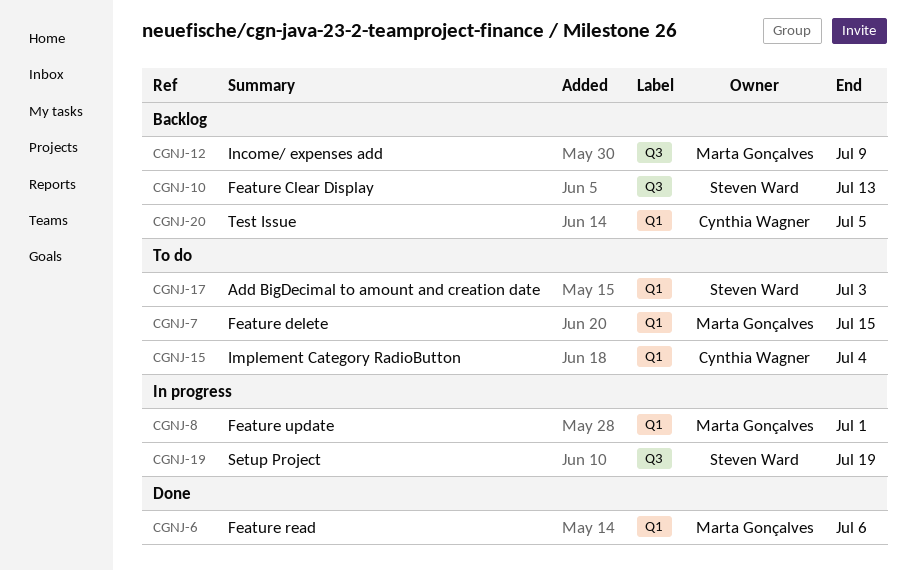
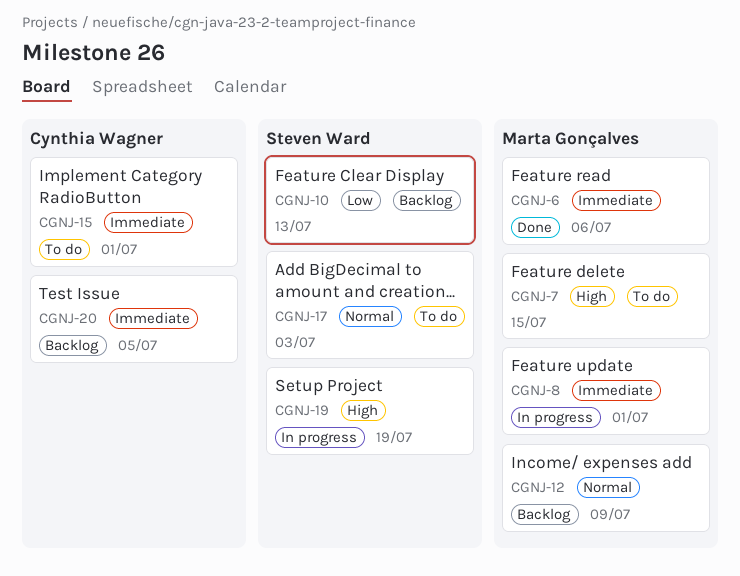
CGNJ-15, due: Jul 4 -> Jul 1

